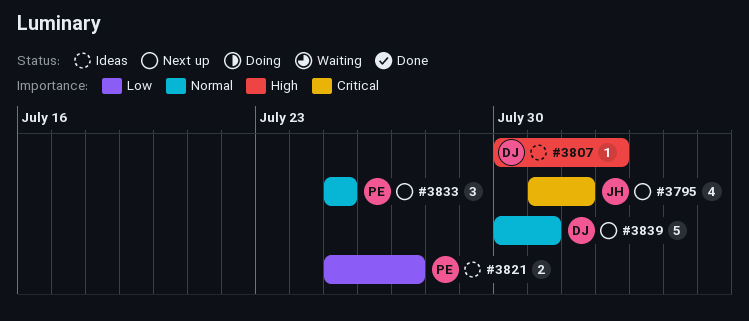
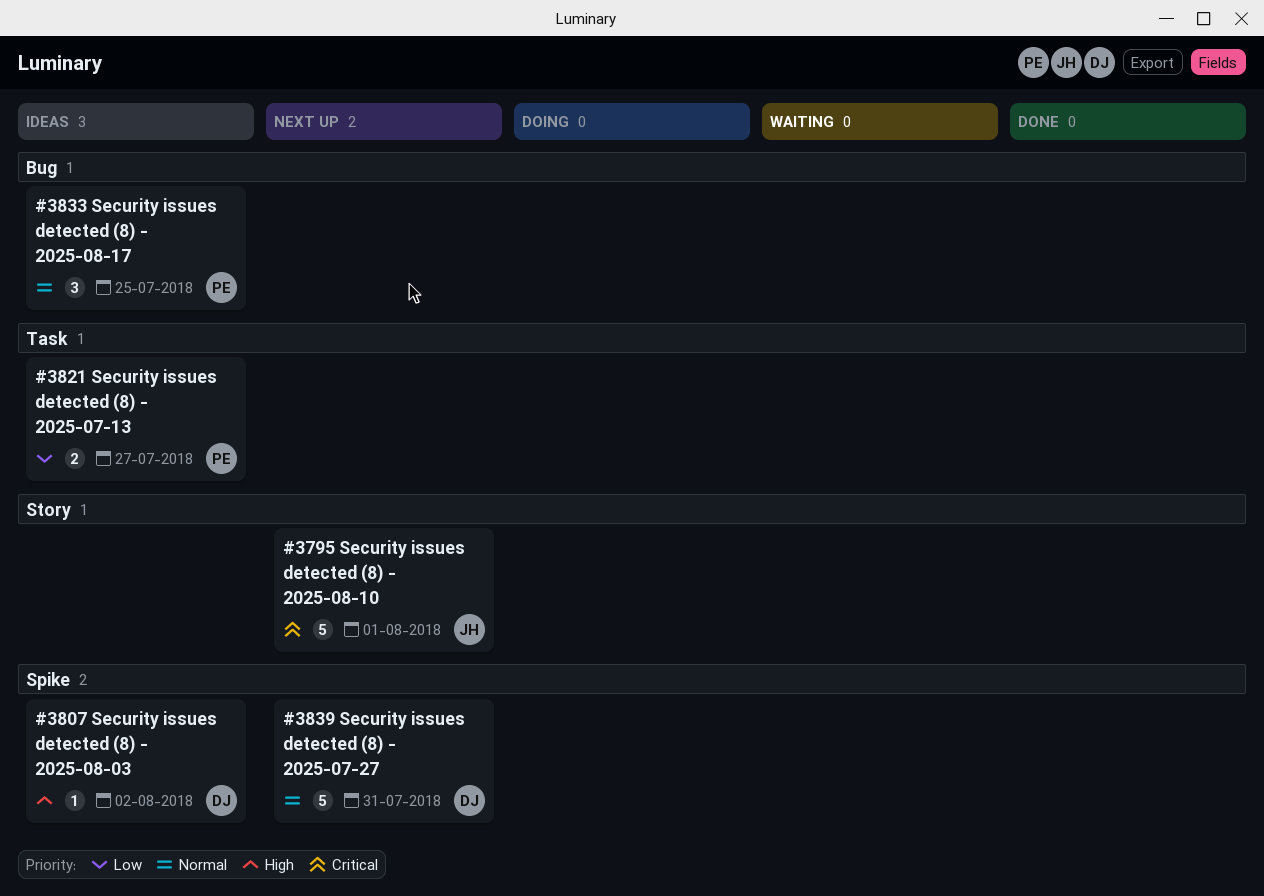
#3795, estimate: 4 -> 5
#3833, status: Next up -> Ideas

